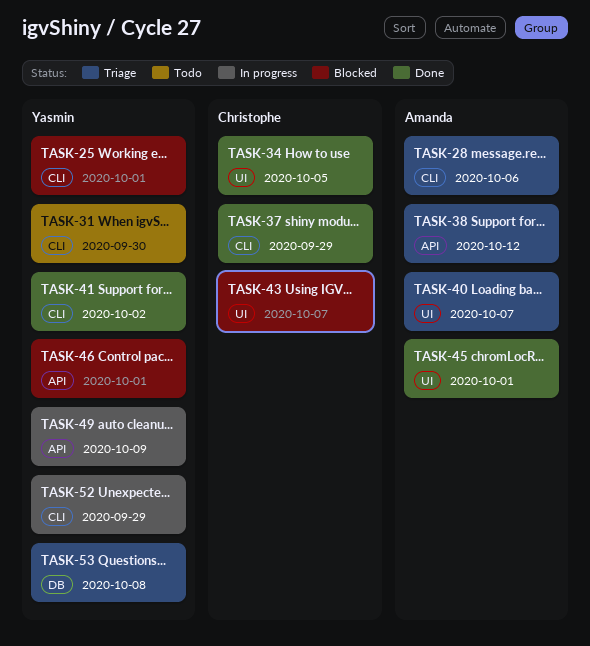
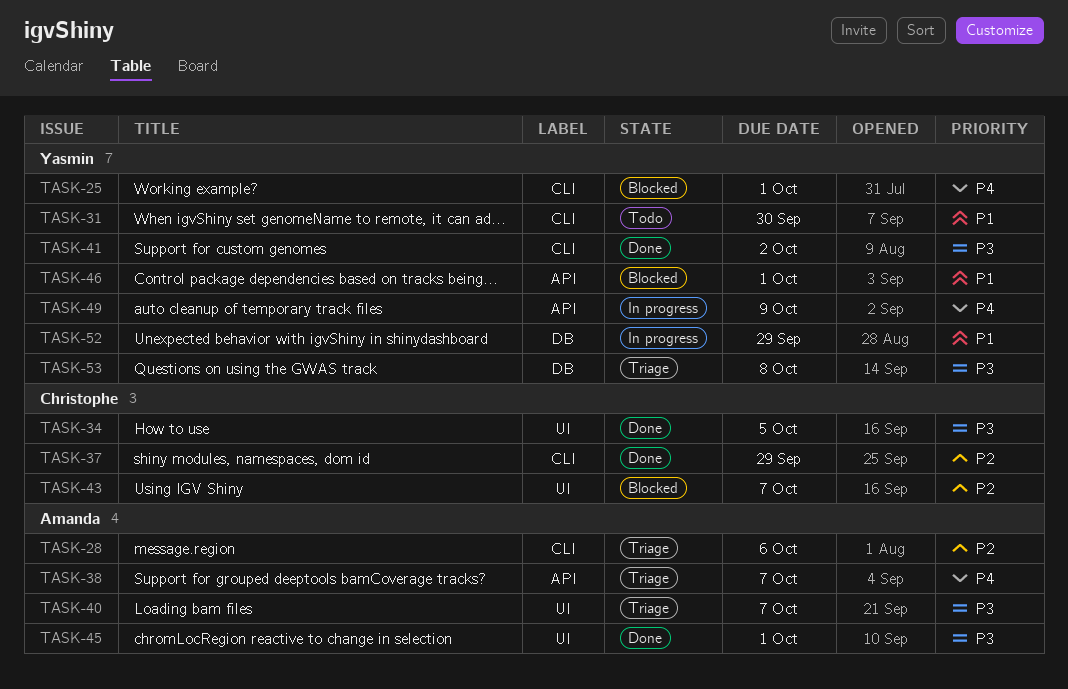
TASK-38, due: Oct 12 -> Oct 7
TASK-52, label: CLI -> DB

